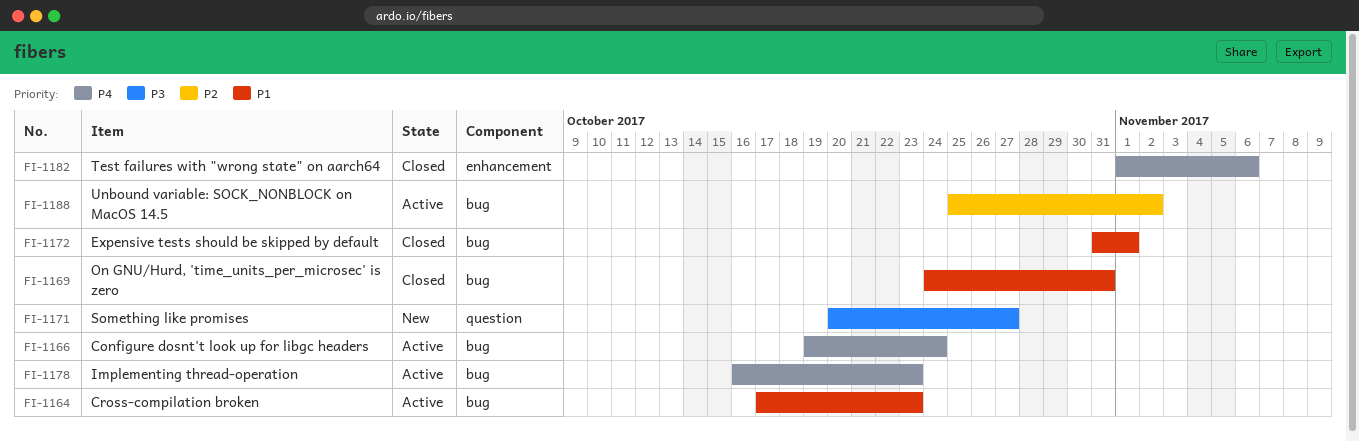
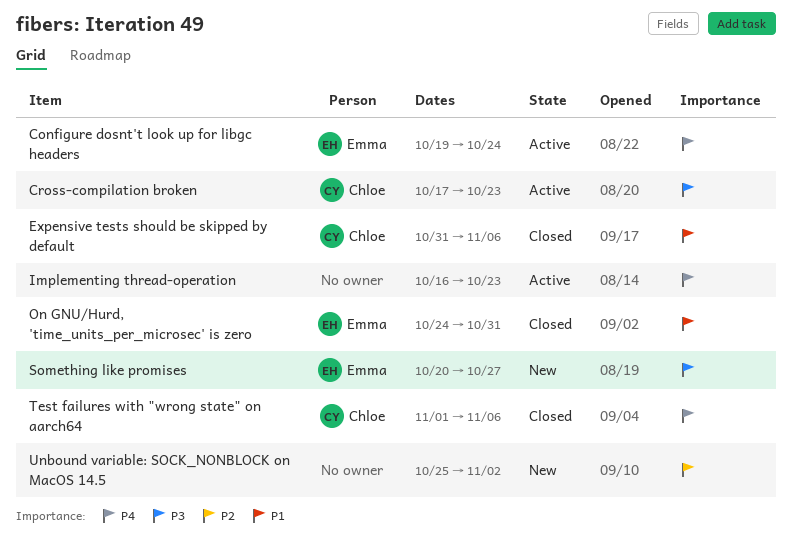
Cross-compilation broken, priority: P1 -> P3
Expensive tests should be skipped by default, due: Nov 1 -> Nov 6
Unbound variable: SOCK_NONBLOCK on MacOS 14.5, status: Active -> New

